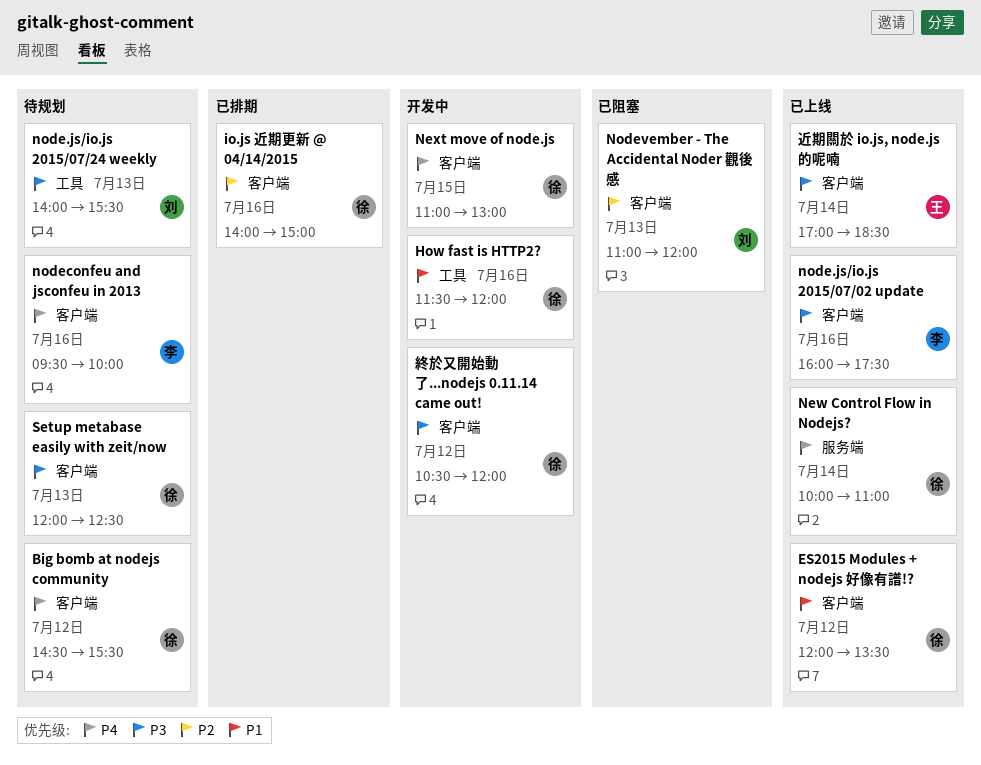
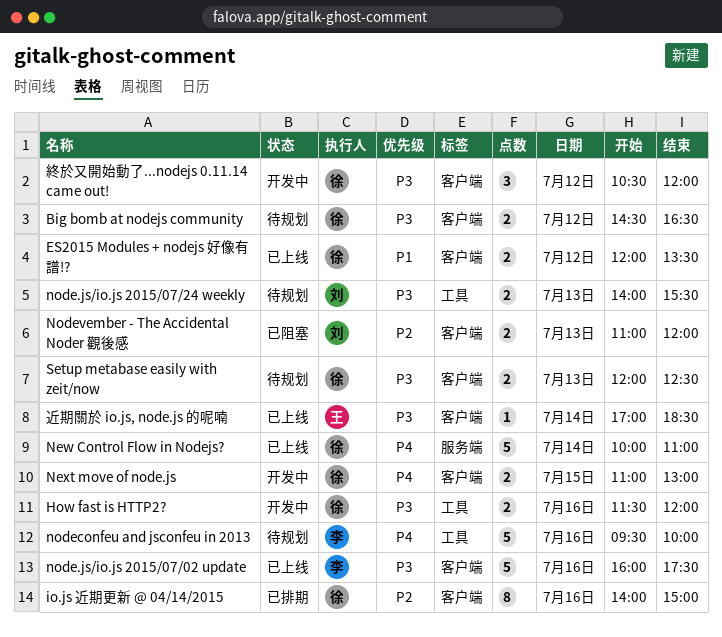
Big bomb at nodejs community, priority: P4 -> P3
Big bomb at nodejs community, ends: 15:30 -> 16:30
How fast is HTTP2?, priority: P1 -> P3
nodeconfeu and jsconfeu in 2013, label: 客户端 -> 工具

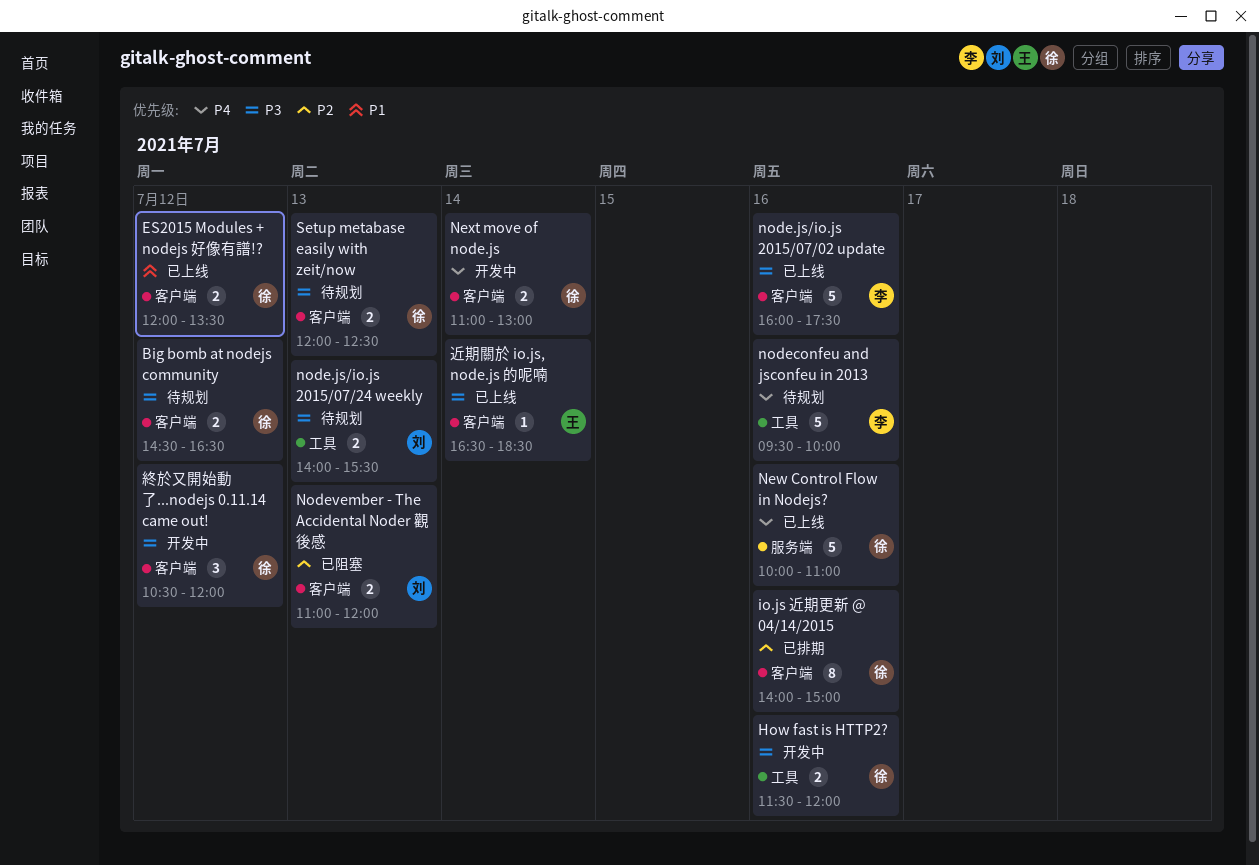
New Control Flow in Nodejs?, day: Jul 14 -> Jul 16
Next move of node.js, day: Jul 15 -> Jul 14
近期關於 io.js, node.js 的呢喃, begins: 17:00 -> 16:30

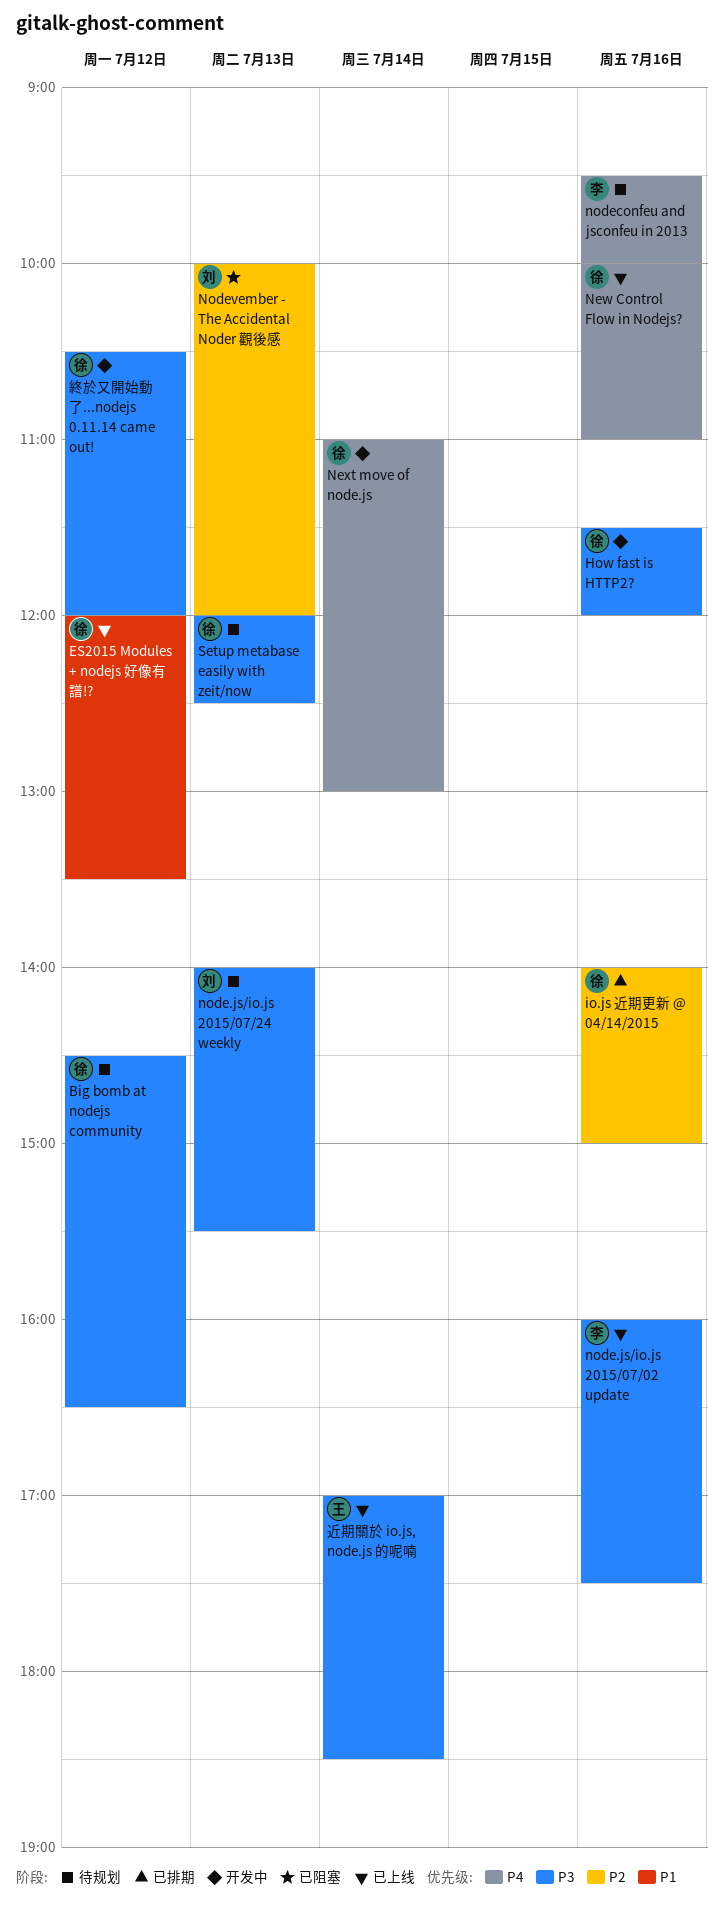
Nodevember - The Accidental Noder 觀後感, begins: 11:00 -> 10:00
近期關於 io.js, node.js 的呢喃, begins: 16:30 -> 17:00

